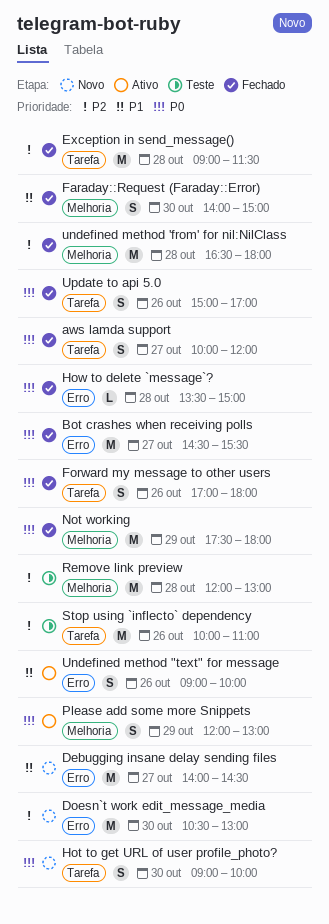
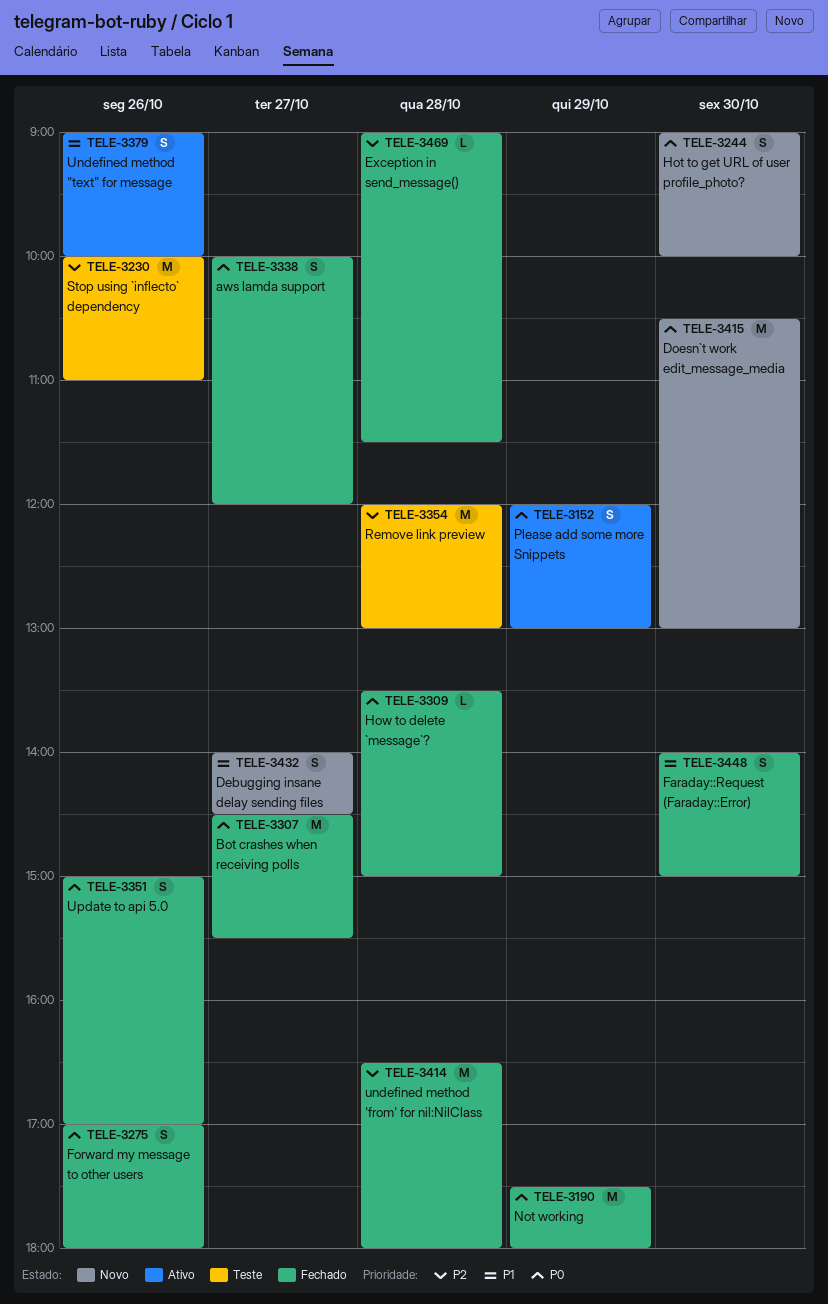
Debugging insane delay sending files, estimate: M -> S
Doesn`t work edit_message_media, priority: P2 -> P0
Exception in send_message(), estimate: M -> L

